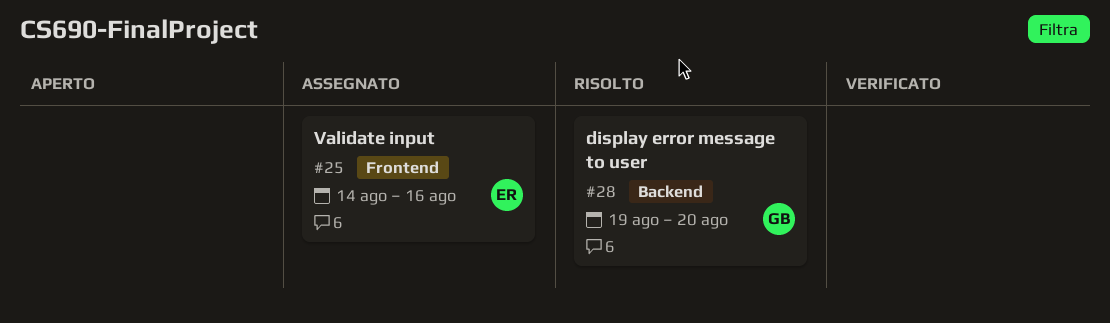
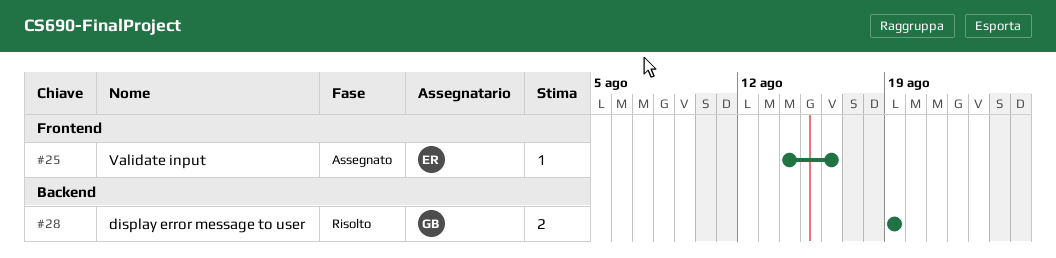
#28, due: Aug 20 -> Aug 19

